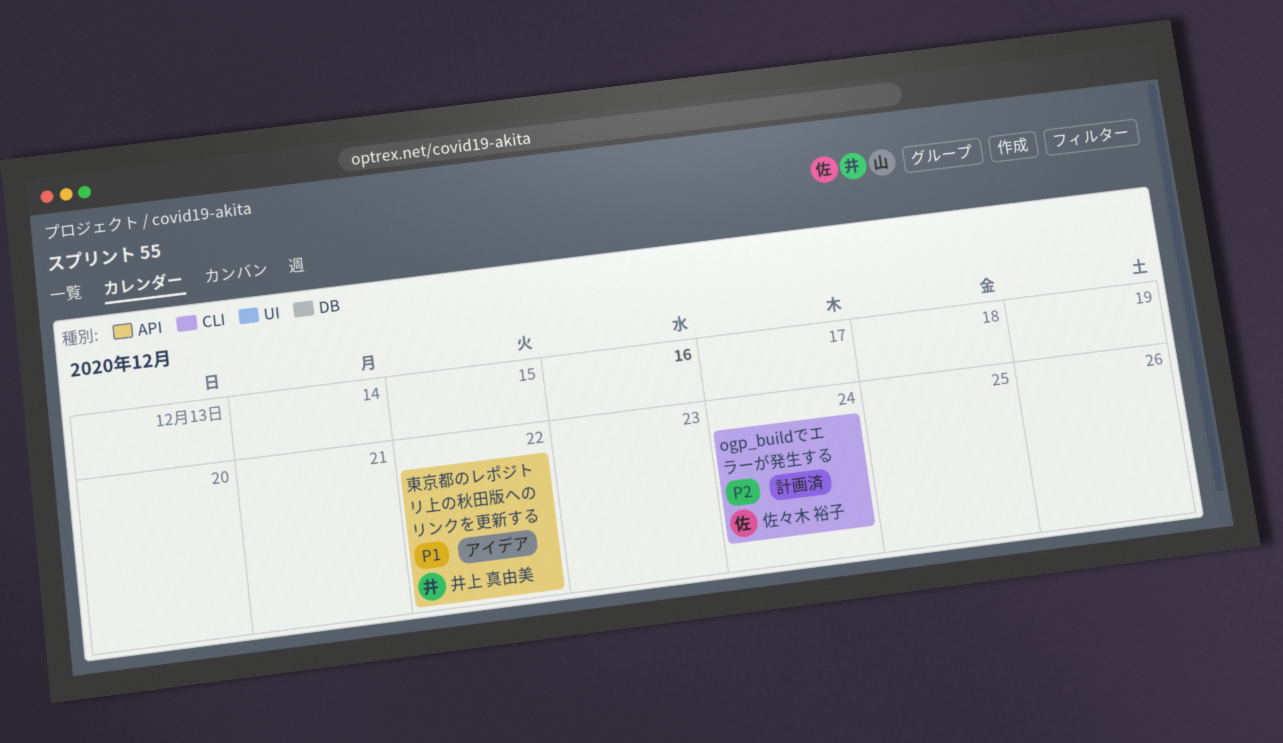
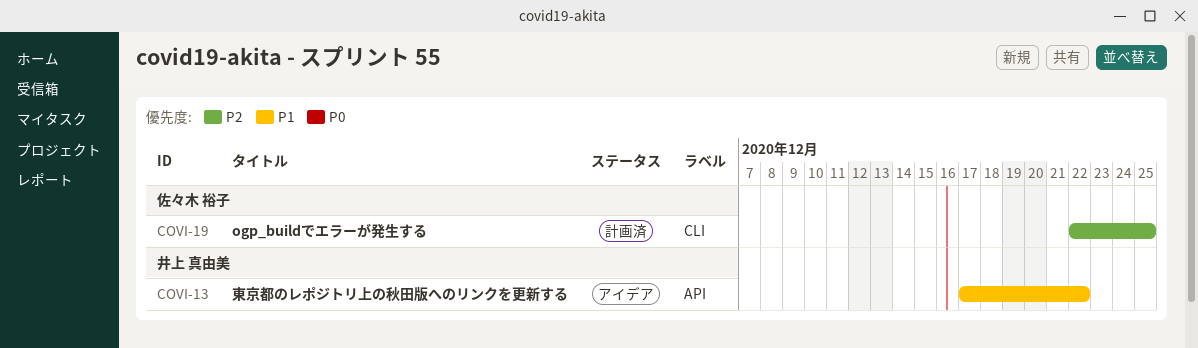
ogp_buildでエラーが発生する, due: Dec 24 -> Dec 25

